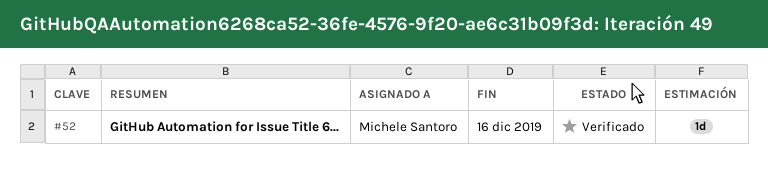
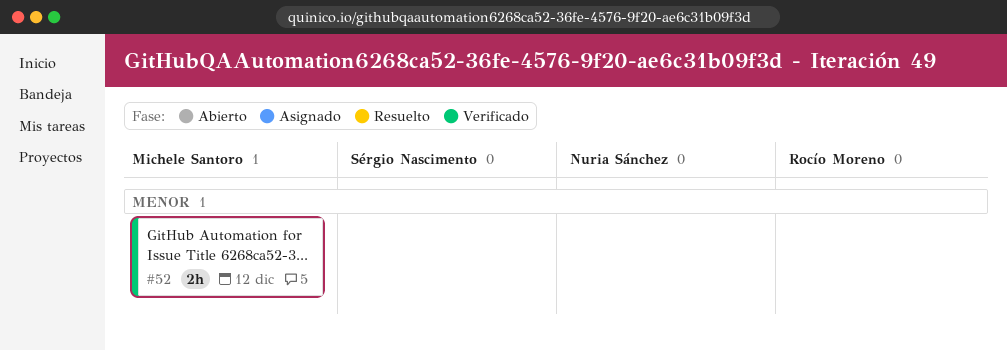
#52, estimate: 1d -> 2h
#52, due: Dec 16 -> Dec 12

